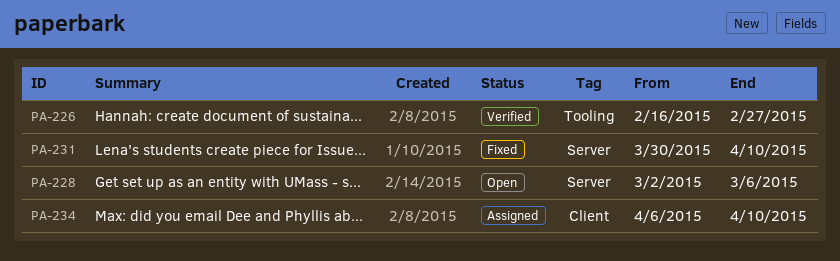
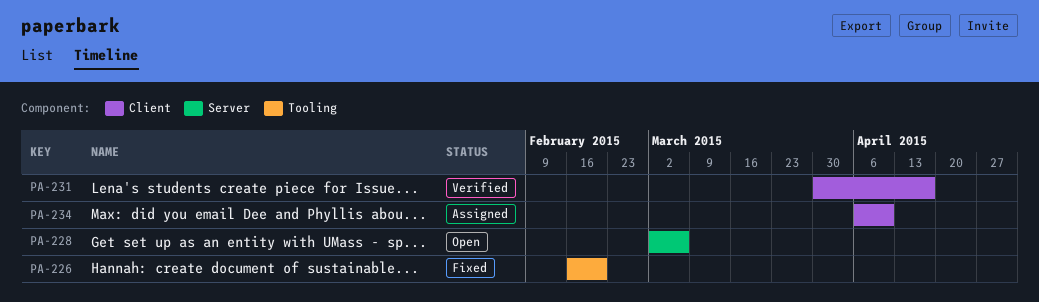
PA-226, status: Verified -> Fixed
PA-226, due: Feb 27 -> Feb 20
PA-231, status: Fixed -> Verified
PA-231, label: Server -> Client
PA-231, due: Apr 10 -> Apr 17

